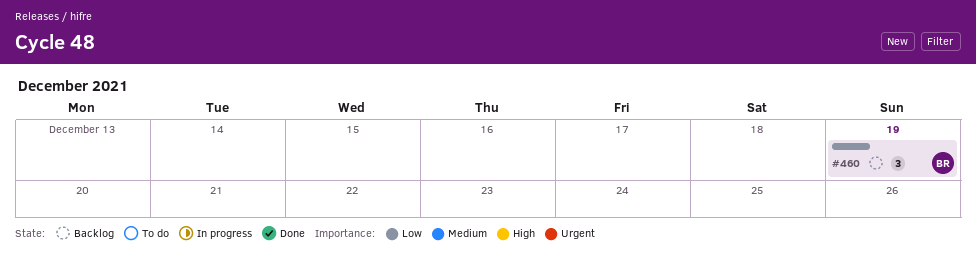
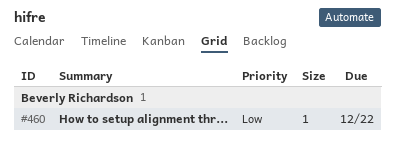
#460, estimate: 3 -> 1
#460, due: Dec 19 -> Dec 22

